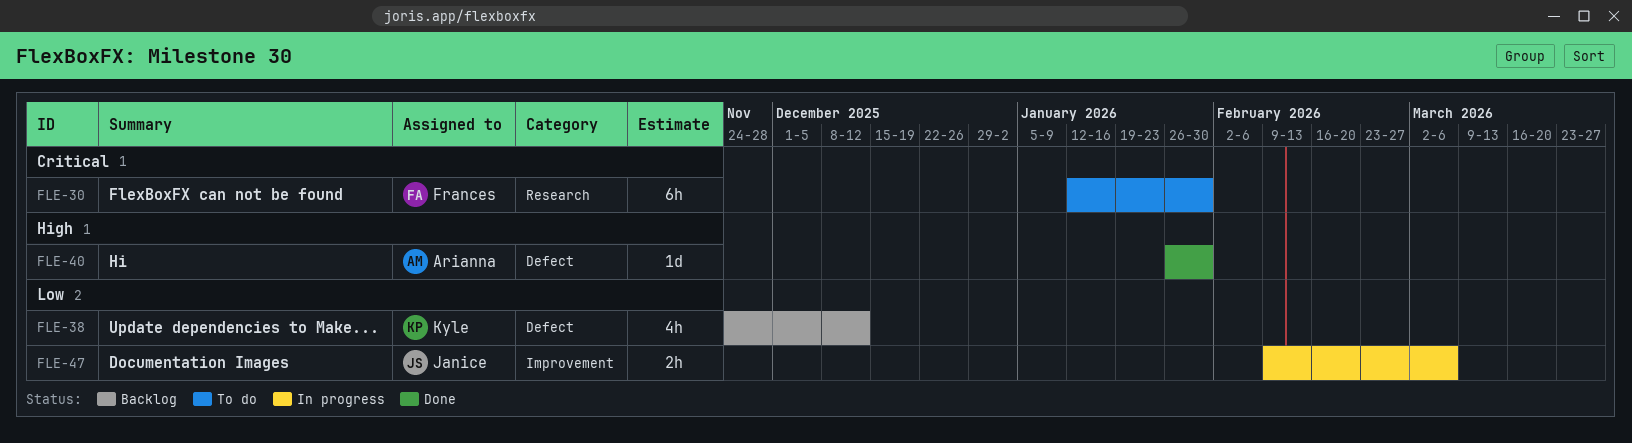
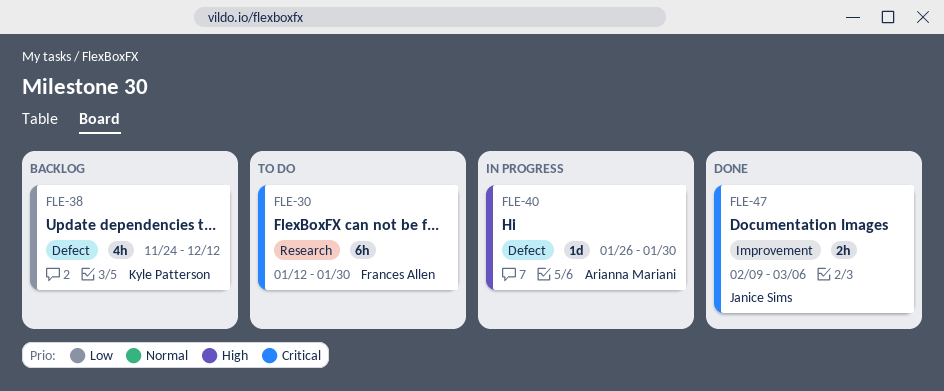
FLE-40, status: Done -> In progress
FLE-47, status: In progress -> Done
FLE-47, priority: Low -> Critical

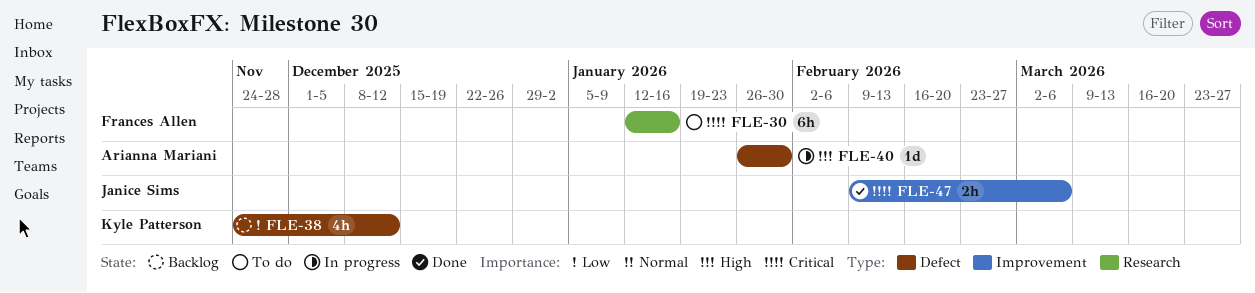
FLE-30, due: Jan 30 -> Jan 16

